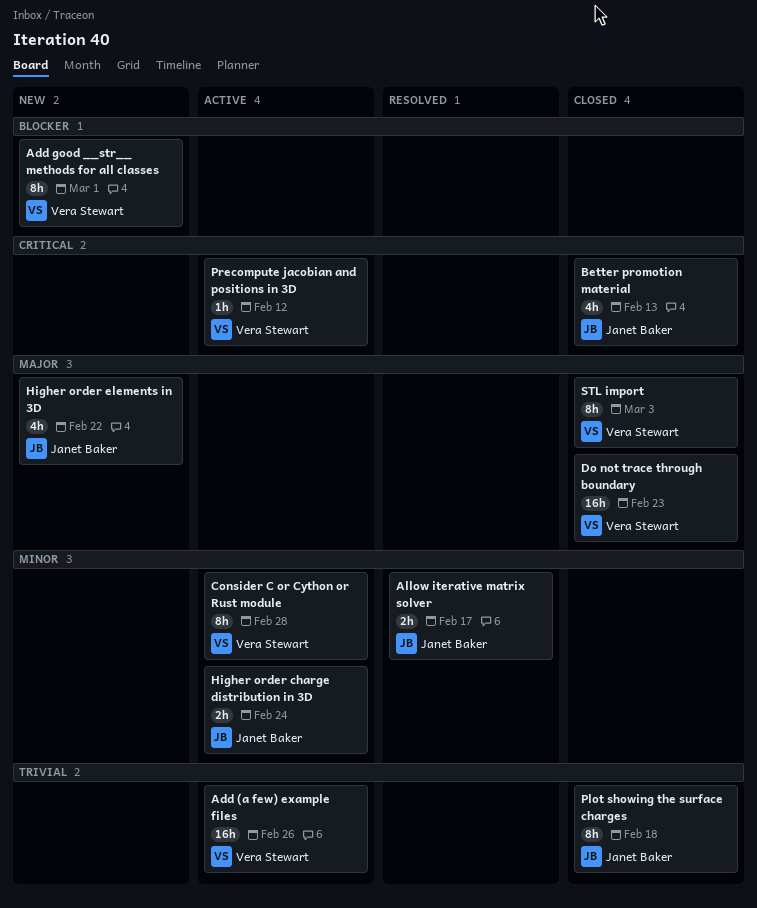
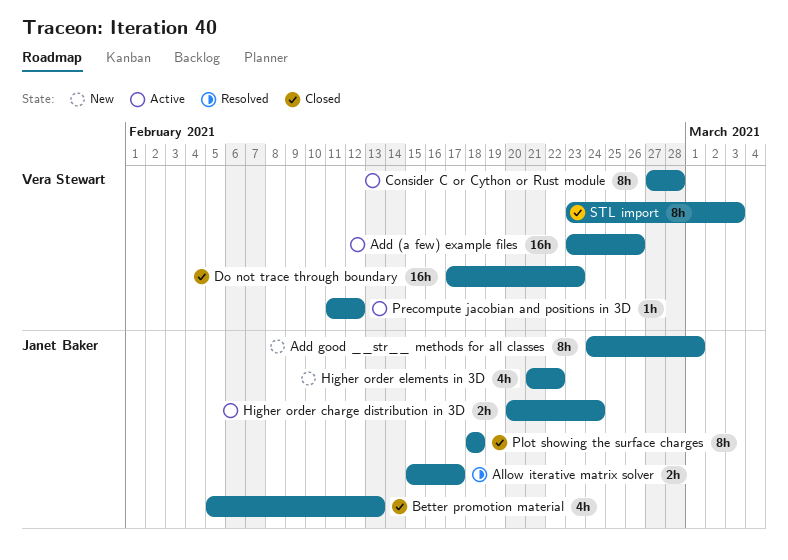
Add good __str__ methods for all classes, owner: Vera Stewart -> Janet Baker

